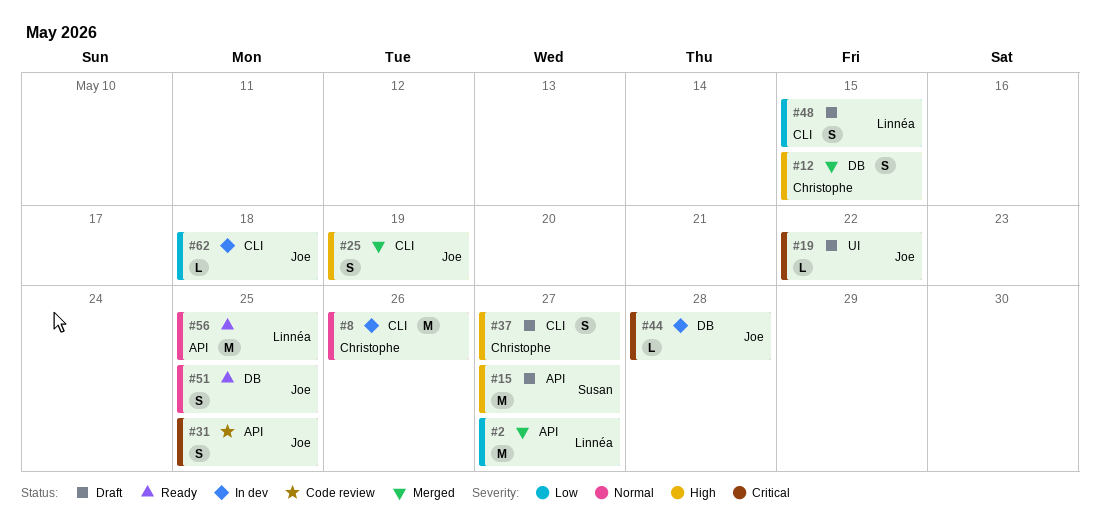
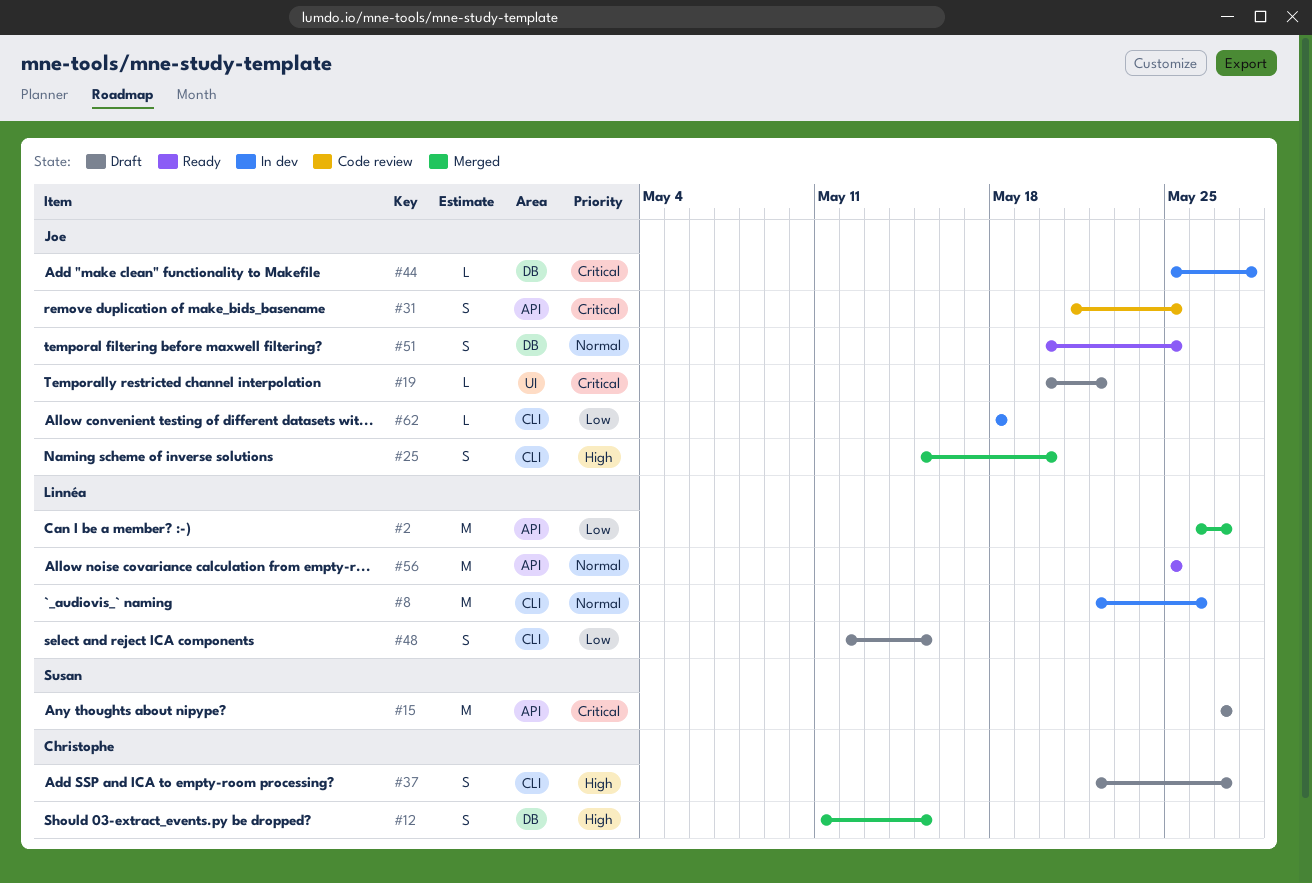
#8, owner: Christophe -> Linnéa
#15, priority: High -> Critical
#25, due: May 19 -> May 20

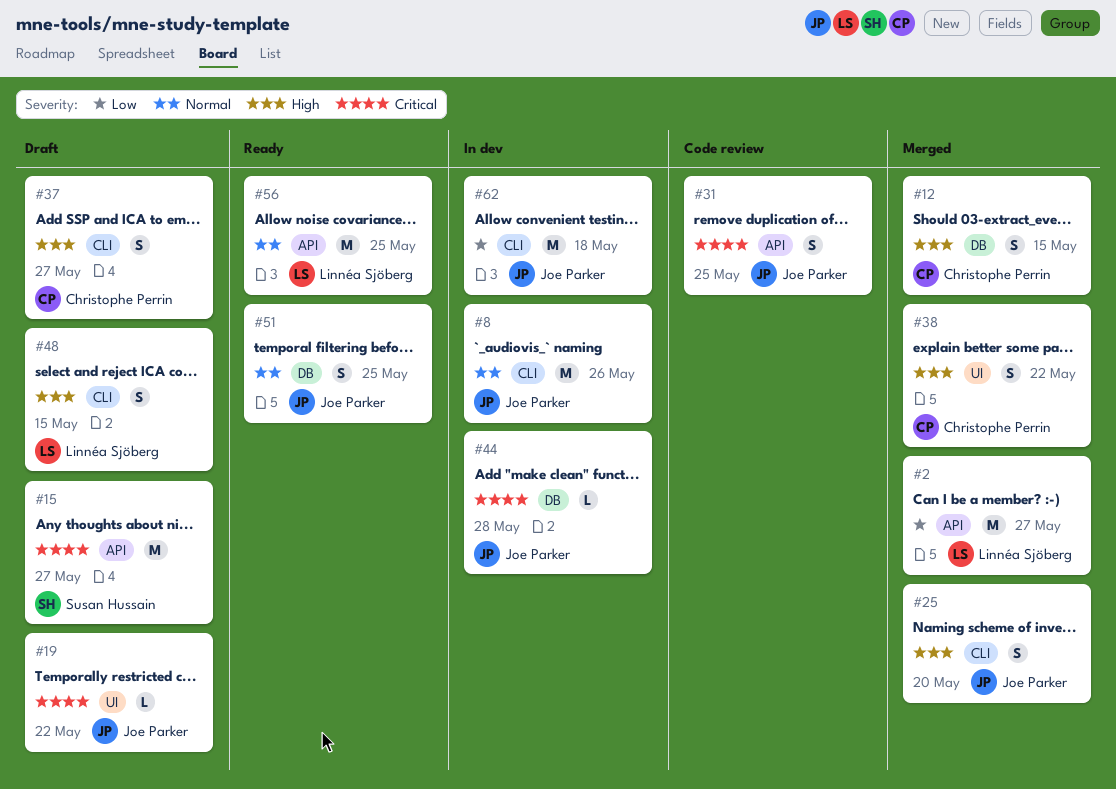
#8, owner: Linnéa Sjöberg -> Joe Parker
#38: none -> present
#48, priority: Low -> High
#62, estimate: L -> M

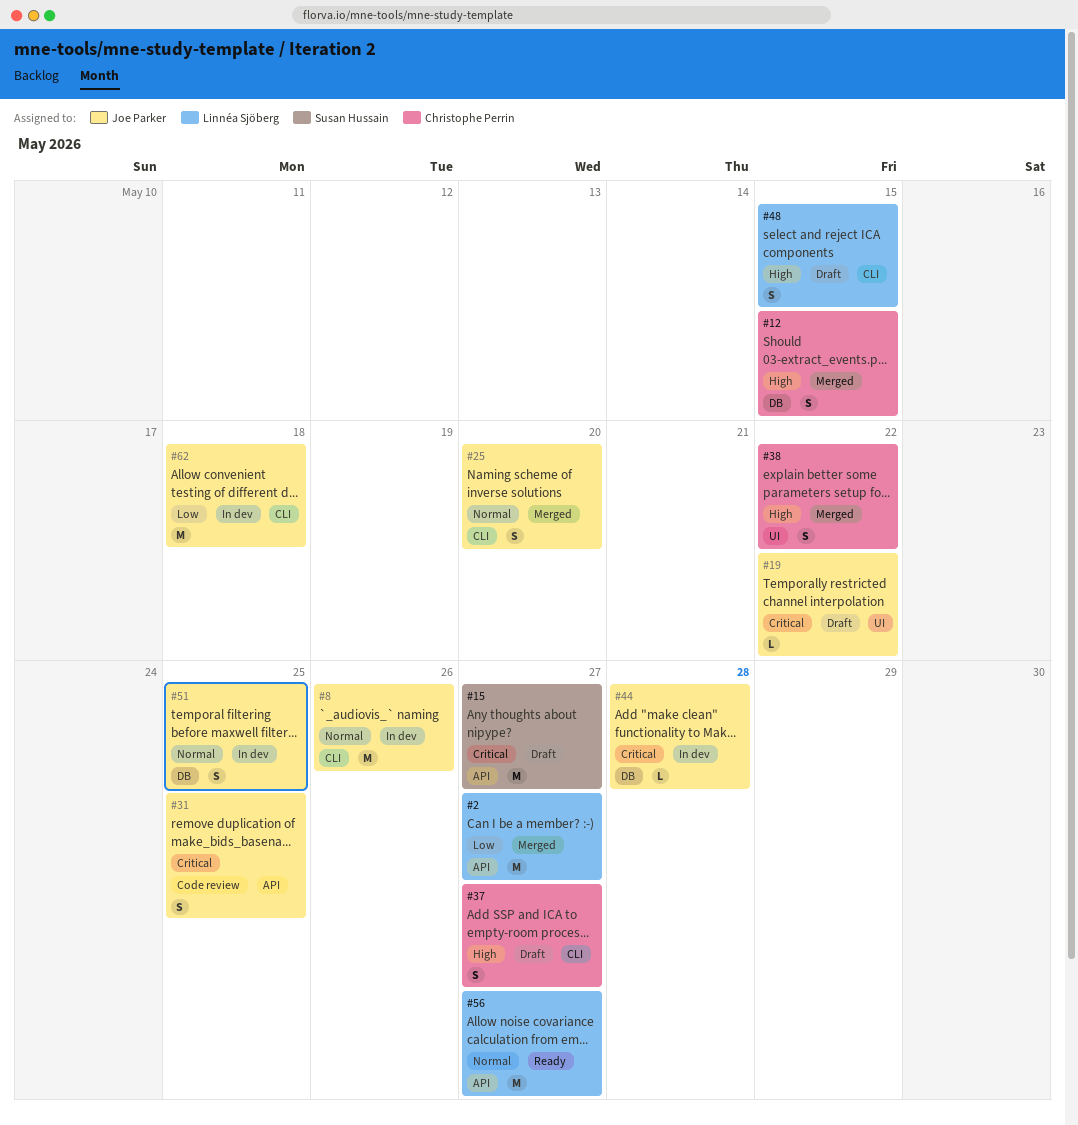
#25, priority: High -> Normal
#51, status: Ready -> In dev
#56, due: May 25 -> May 27

